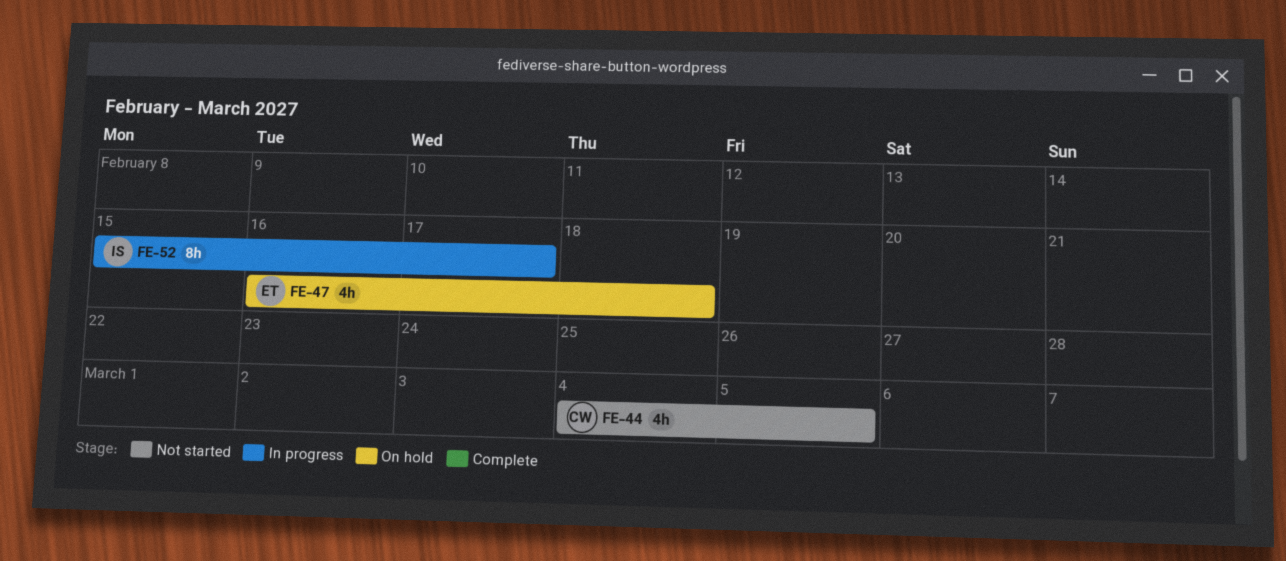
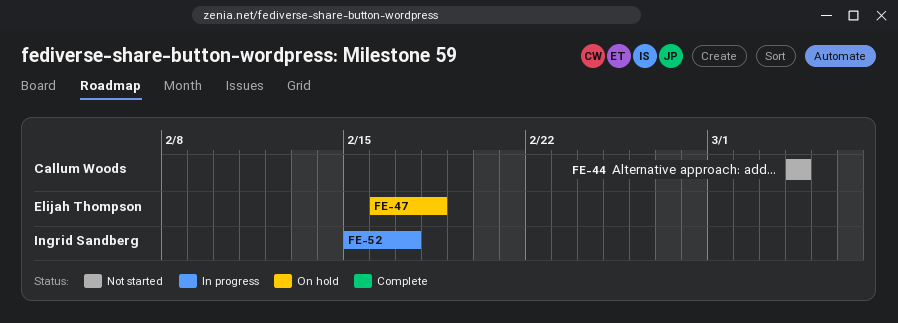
FE-44, due: Mar 5 -> Mar 4

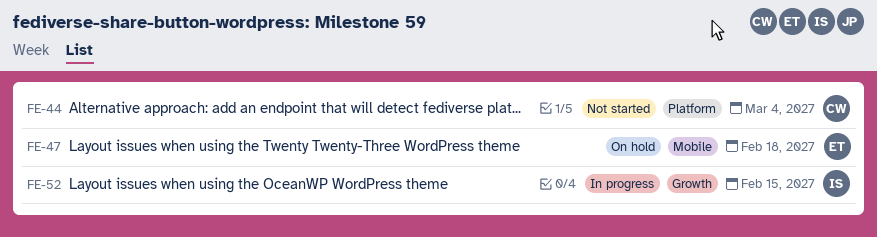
FE-52, due: Feb 17 -> Feb 15

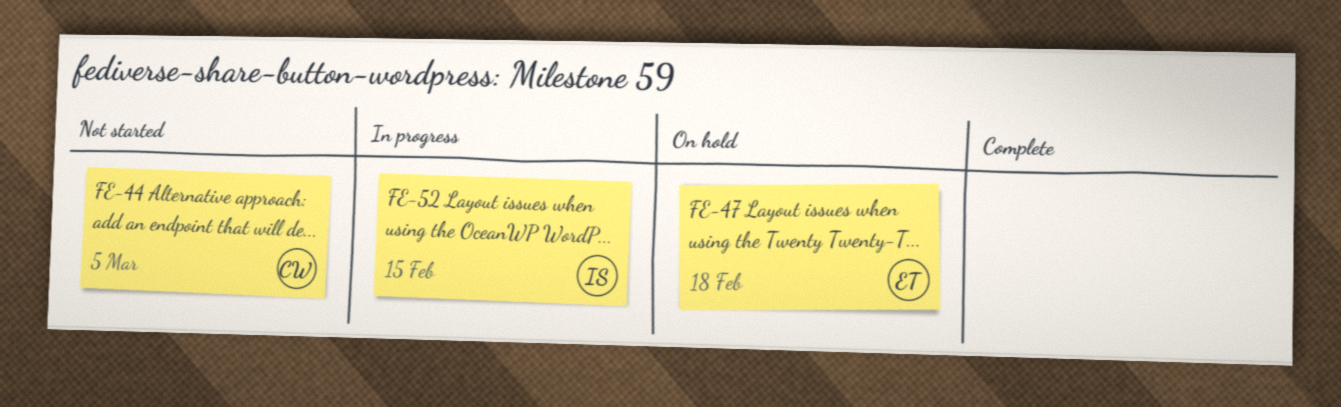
FE-44, due: Mar 4 -> Mar 5

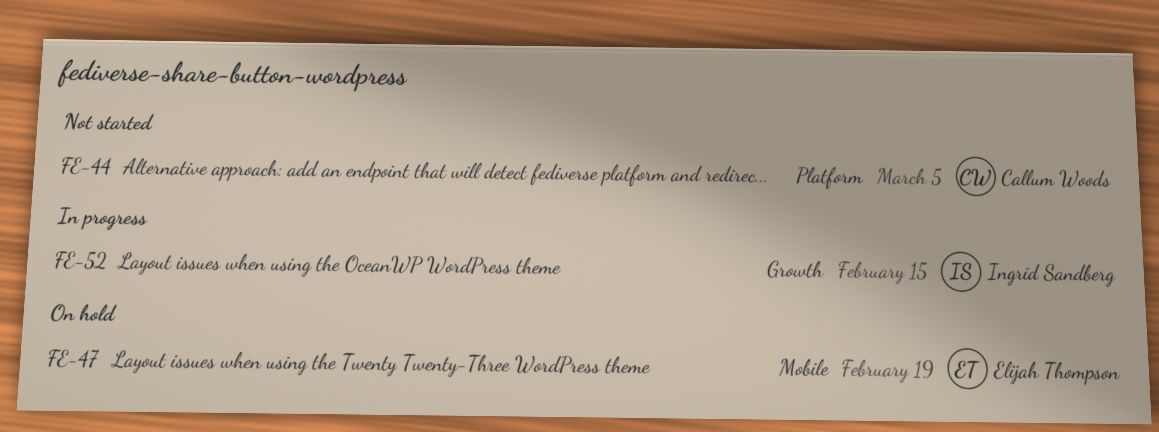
FE-47, due: Feb 18 -> Feb 19

